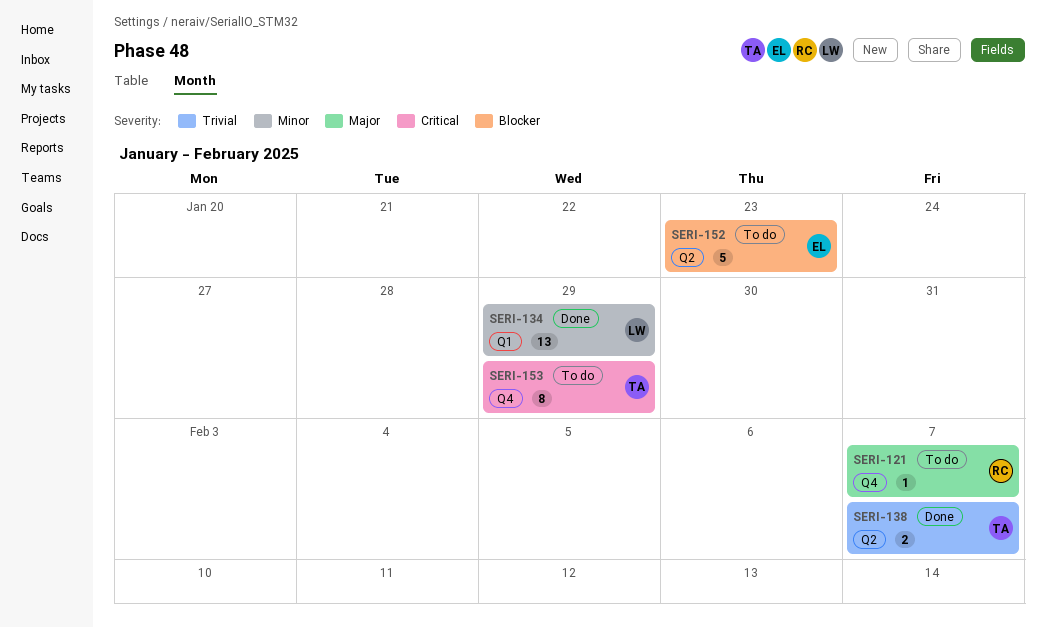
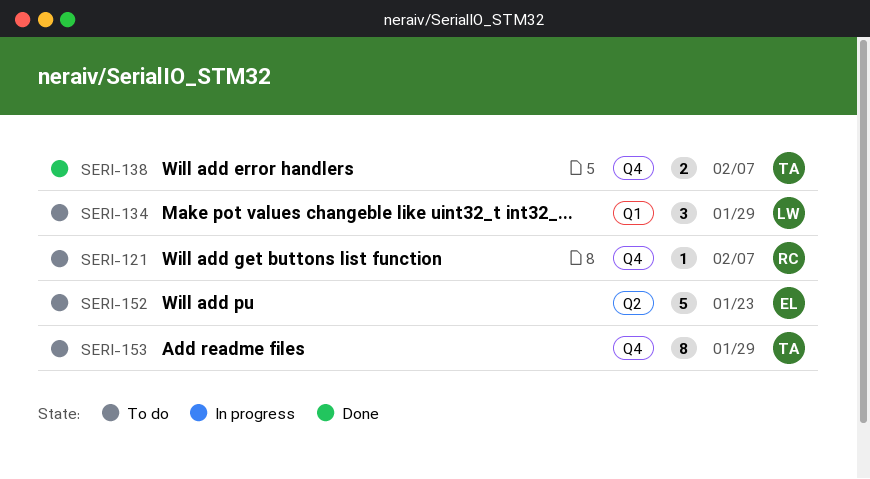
SERI-134, status: Done -> To do
SERI-134, estimate: 13 -> 3
SERI-138, label: Q2 -> Q4

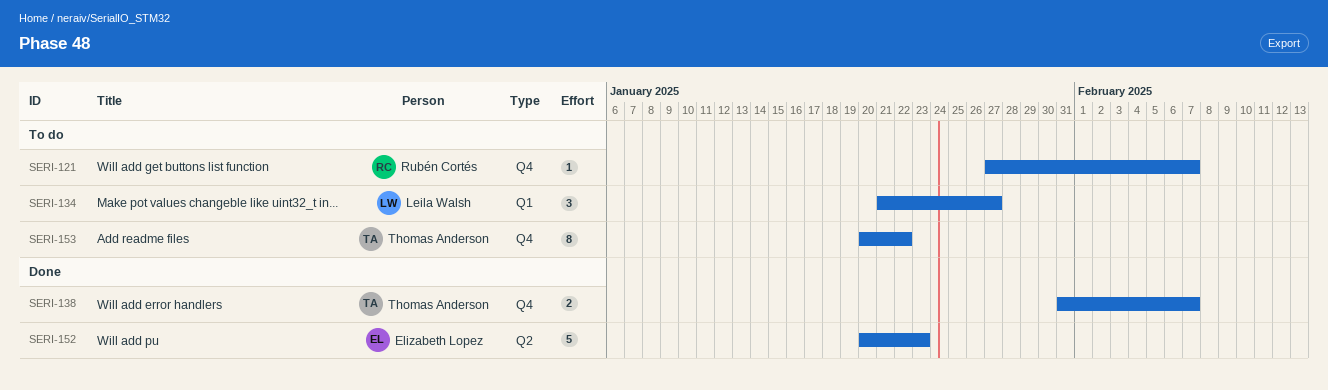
SERI-134, due: Jan 29 -> Jan 27
SERI-152, status: To do -> Done
SERI-153, due: Jan 29 -> Jan 22

